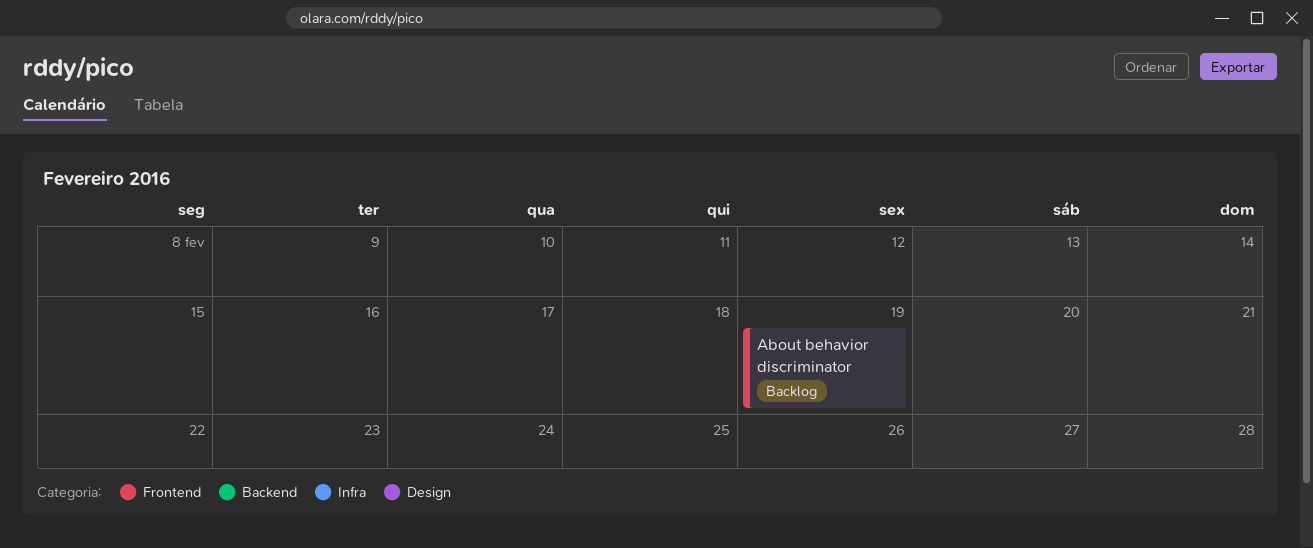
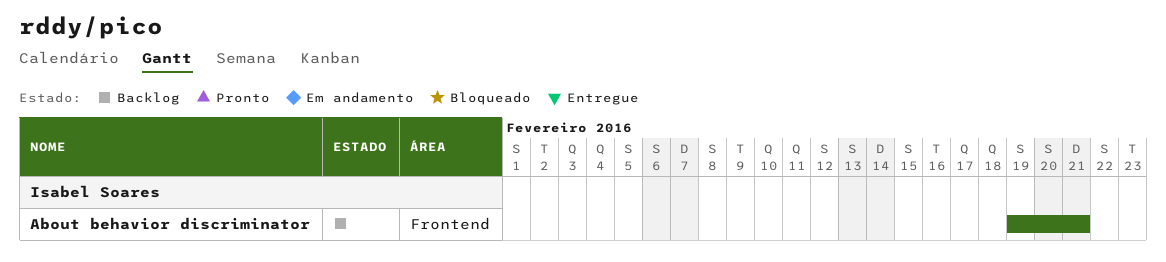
About behavior discriminator, due: Feb 19 -> Feb 21

